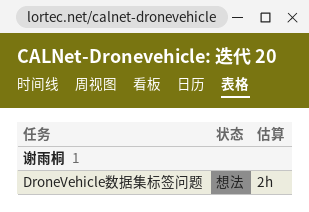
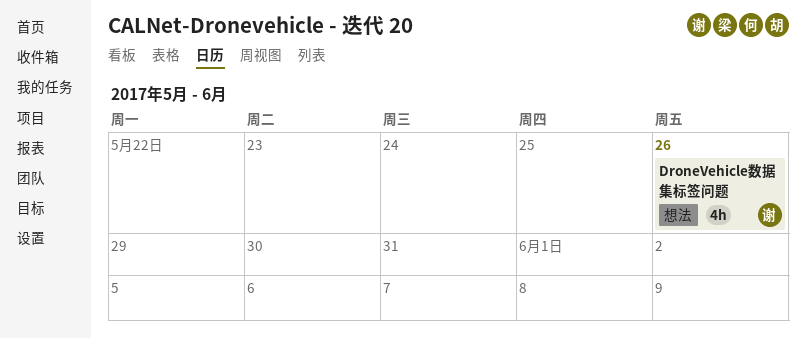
DroneVehicle数据集标签问题, estimate: 2h -> 4h

